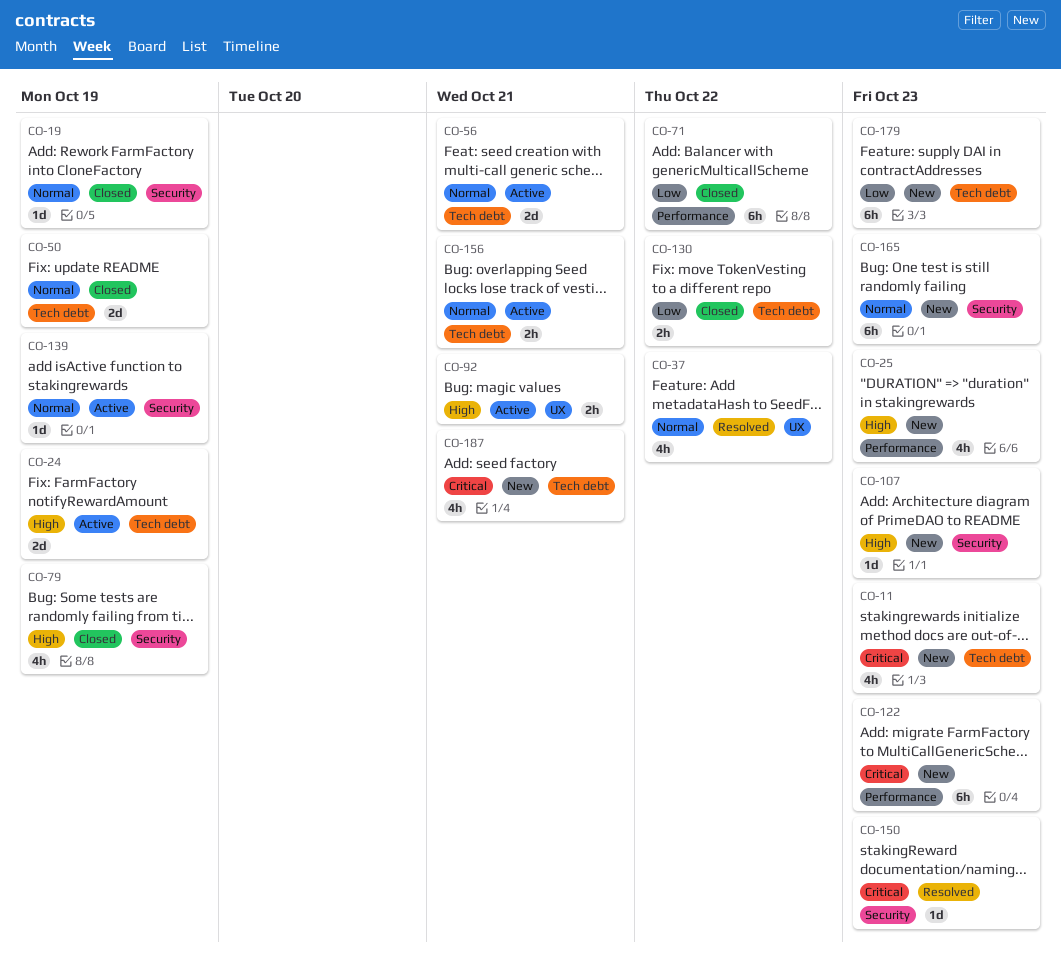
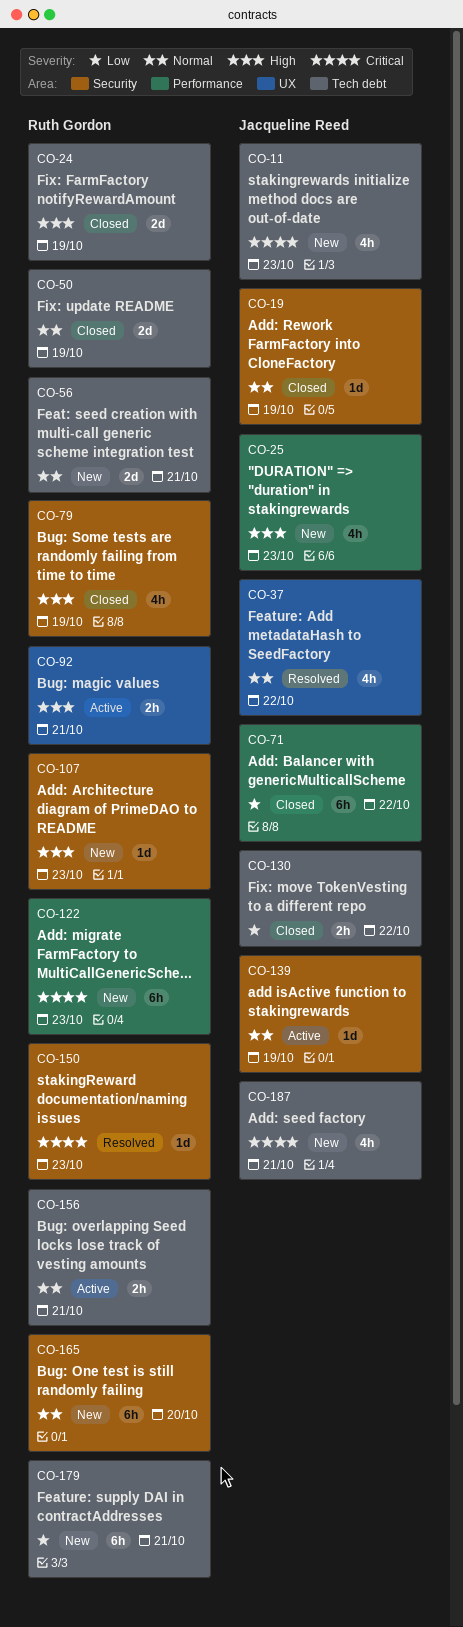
CO-24, status: Active -> Closed
CO-56, status: Active -> New
CO-165, due: Oct 23 -> Oct 20
CO-179, due: Oct 23 -> Oct 21

